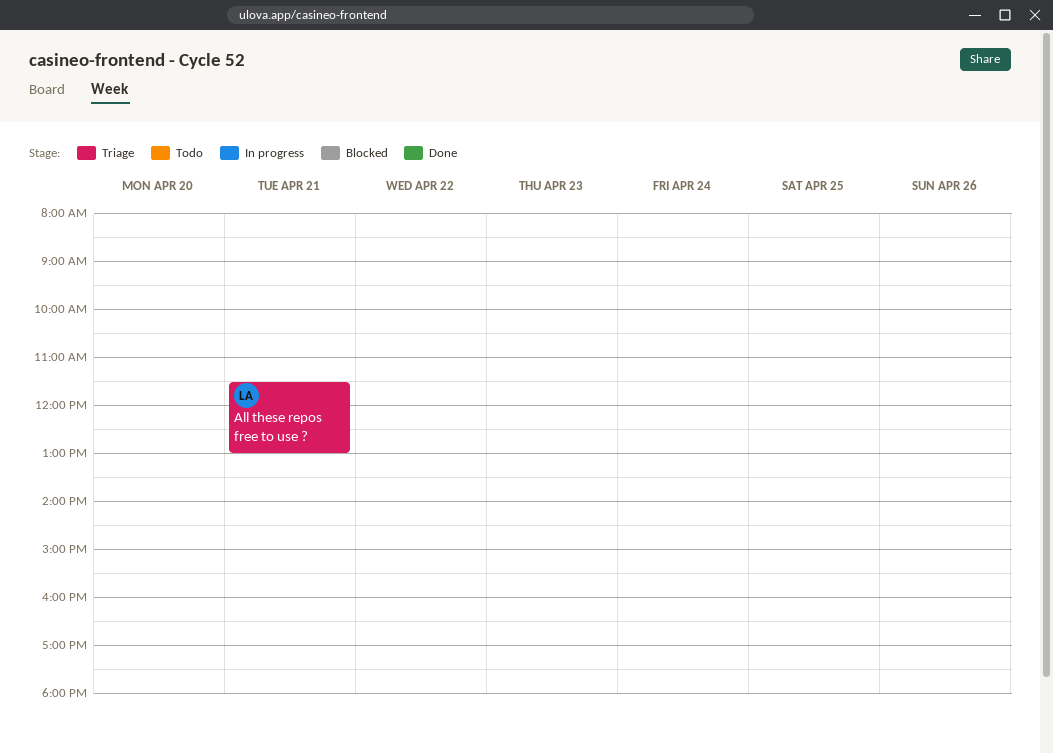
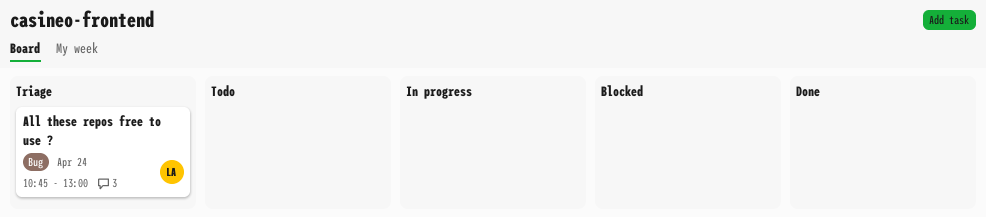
All these repos free to use ?, day: Apr 21 -> Apr 24
All these repos free to use ?, begins: 11:30 -> 10:45

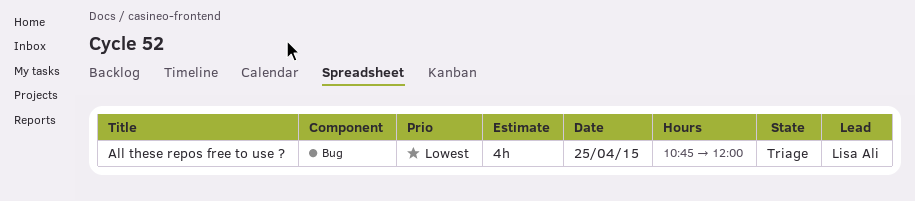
All these repos free to use ?, day: Apr 24 -> Apr 25
All these repos free to use ?, ends: 13:00 -> 12:00

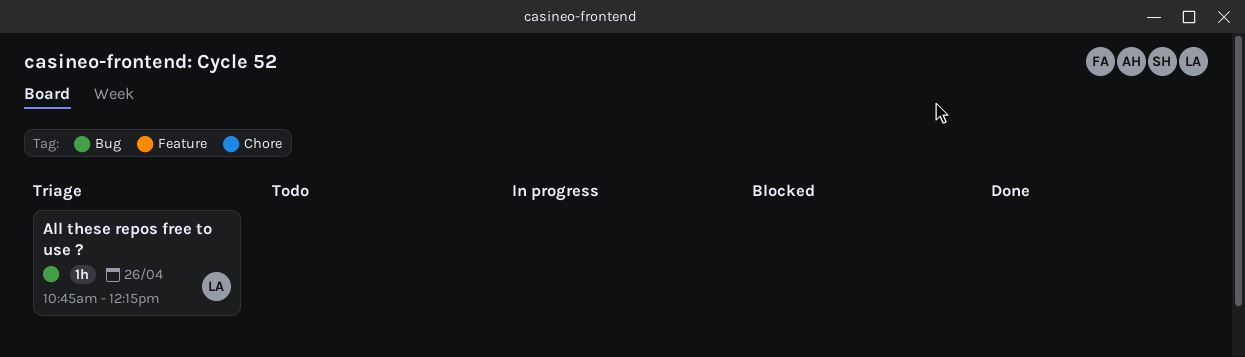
All these repos free to use ?, estimate: 4h -> 1h
All these repos free to use ?, day: Apr 25 -> Apr 26
All these repos free to use ?, ends: 12:00 -> 12:15

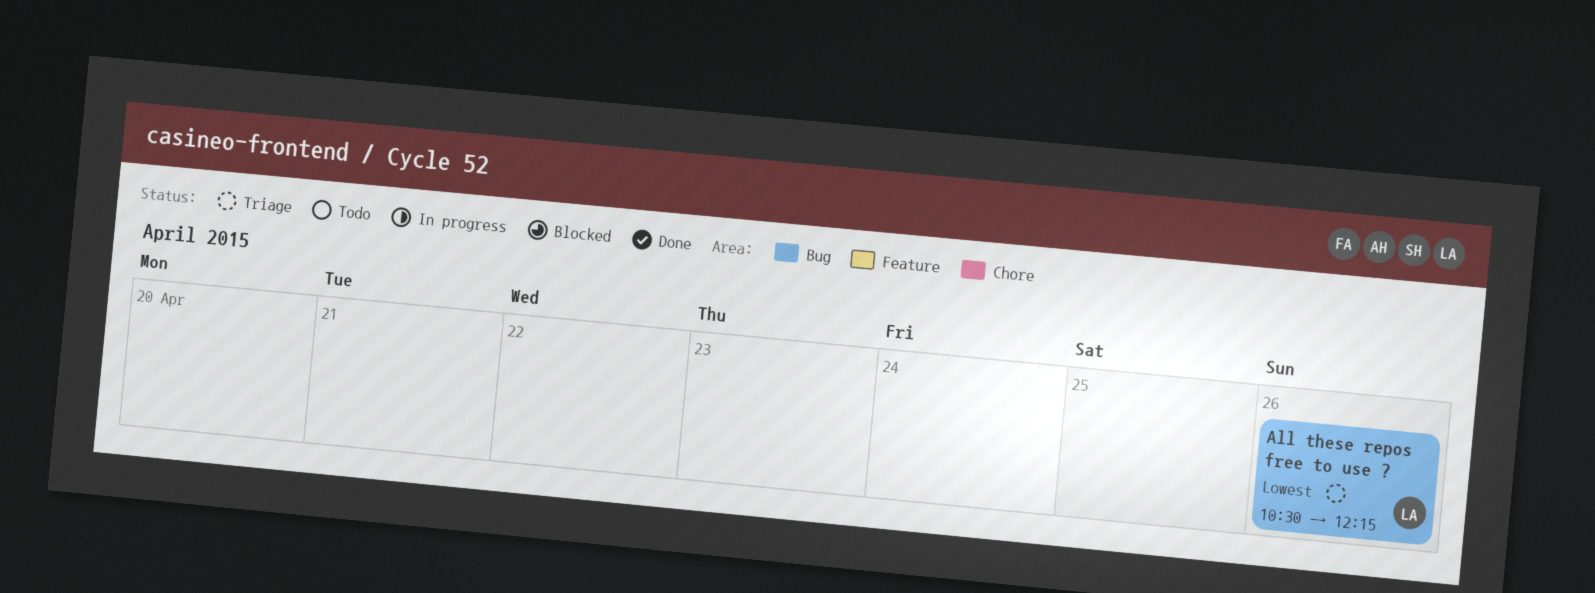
All these repos free to use ?, begins: 10:45 -> 10:30

